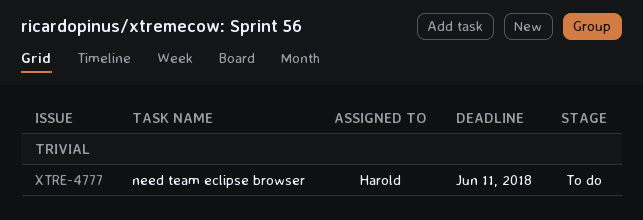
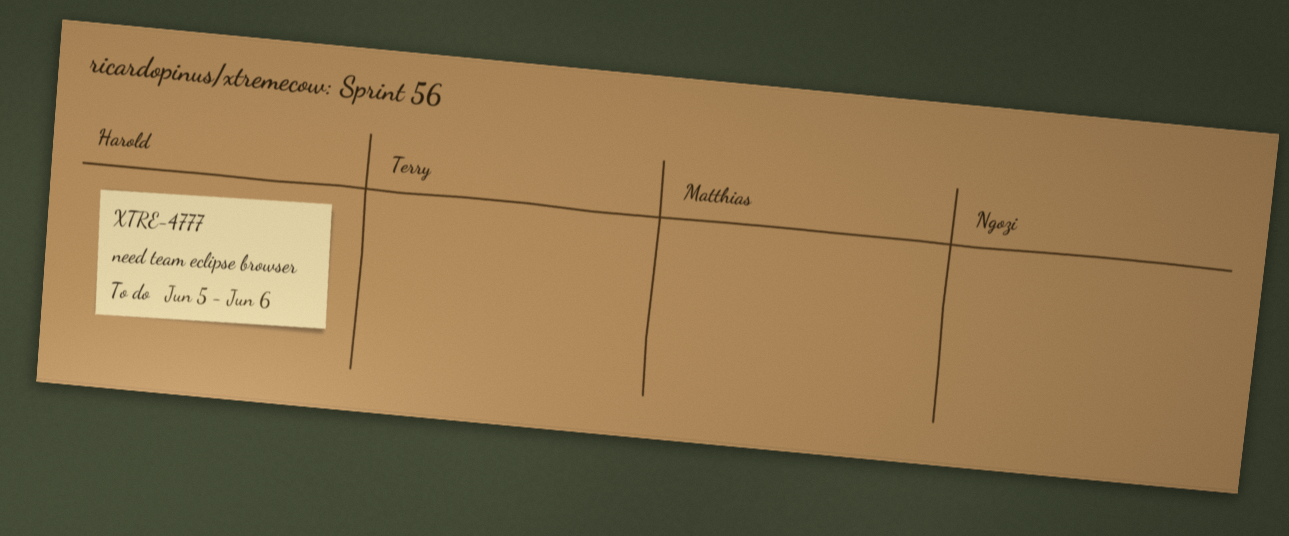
XTRE-4777, due: Jun 11 -> Jun 6

